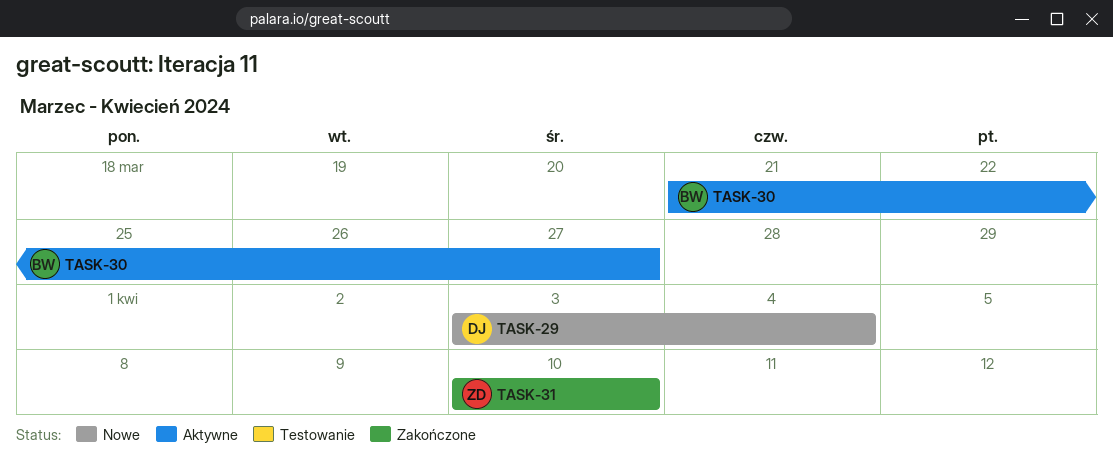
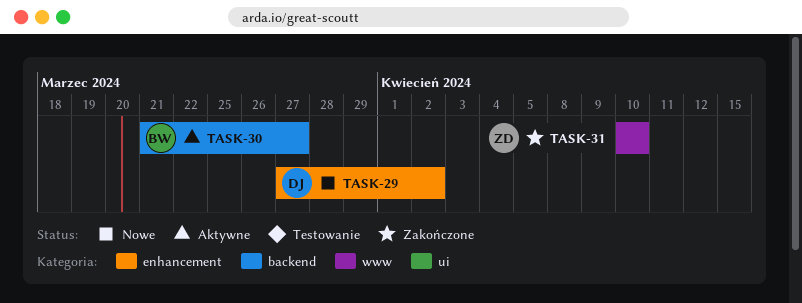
TASK-29, start: Apr 3 -> Mar 27
TASK-29, due: Apr 4 -> Apr 2

